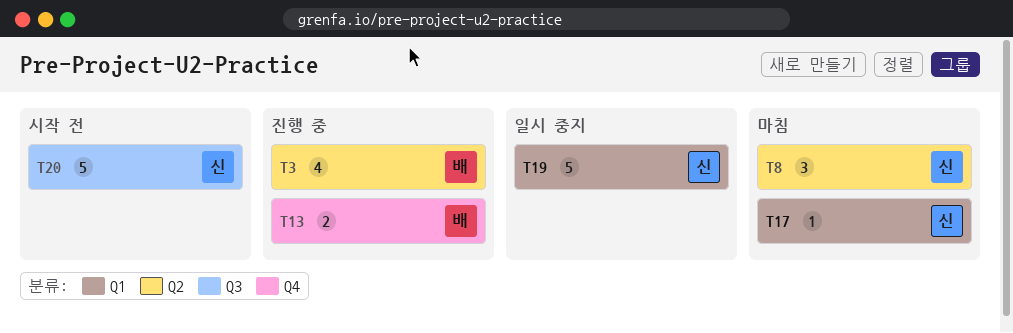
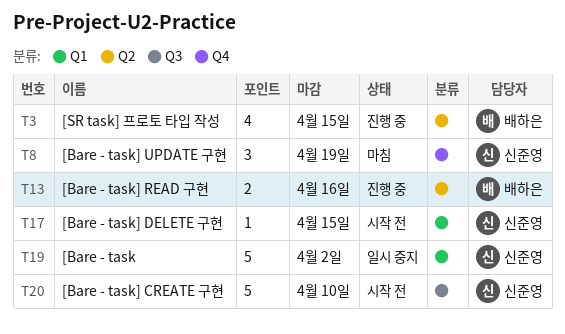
T8, label: Q2 -> Q4
T13, label: Q4 -> Q2
T17, status: 마침 -> 시작 전

